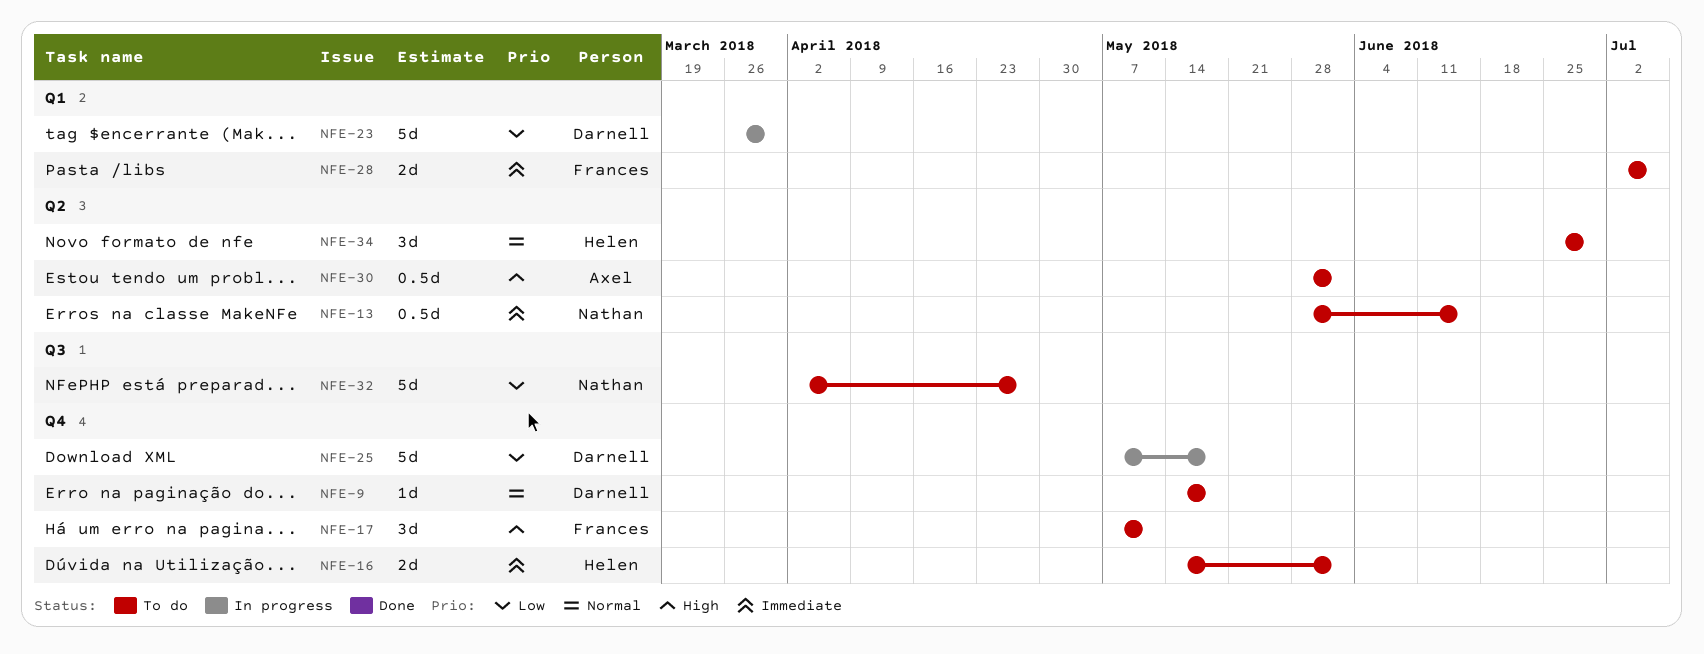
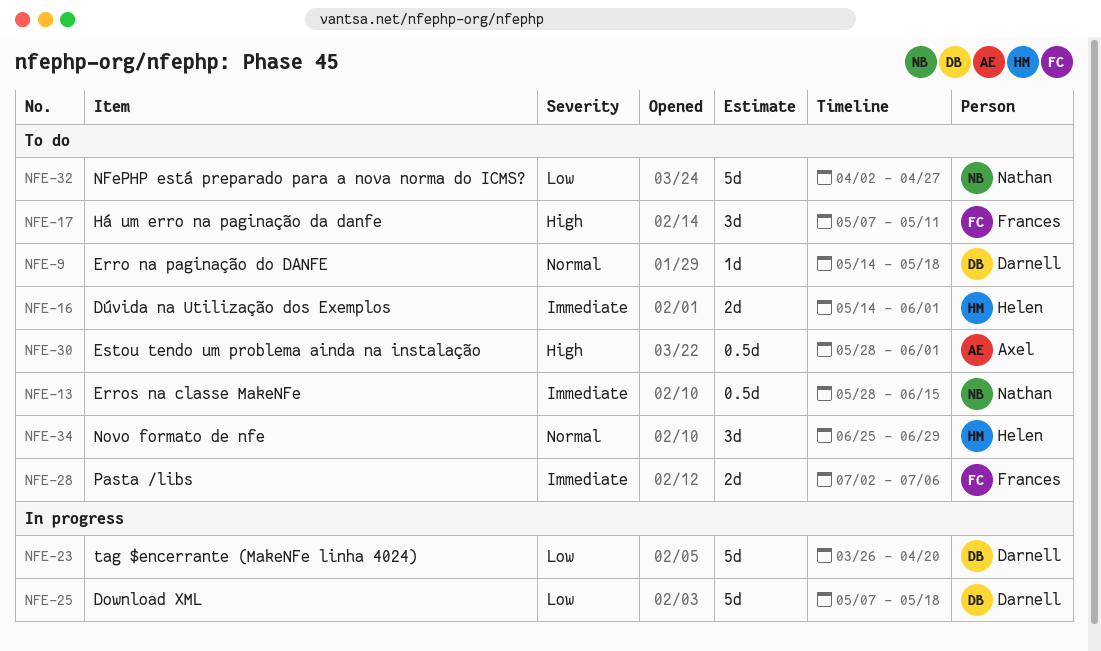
NFE-23, due: Mar 30 -> Apr 20

